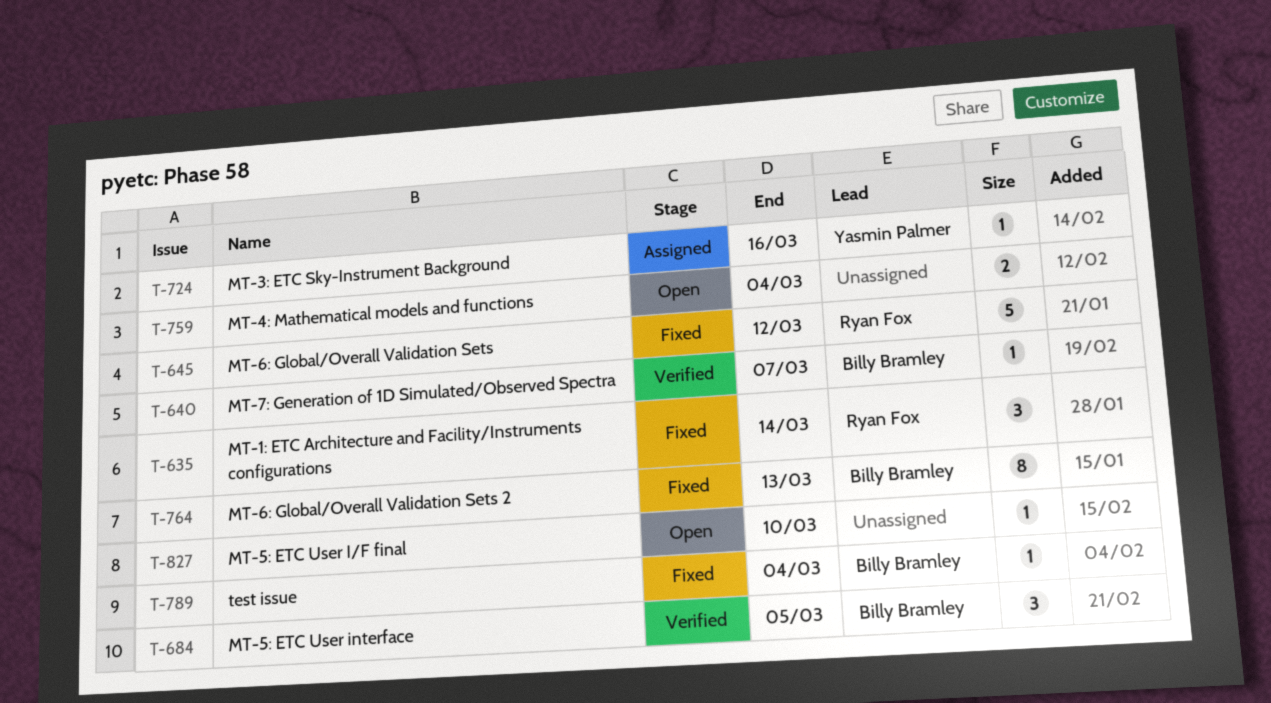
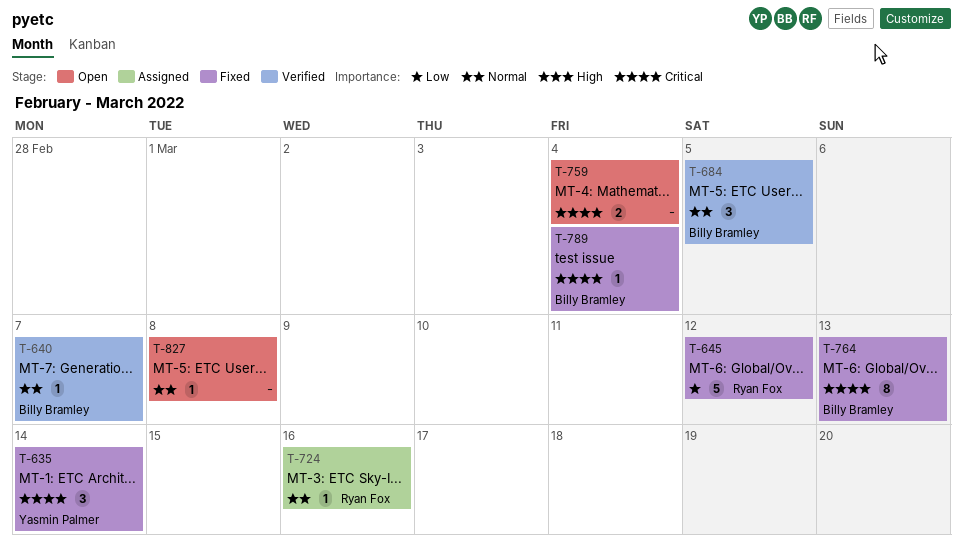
T-635, owner: Ryan Fox -> Yasmin Palmer
T-724, owner: Yasmin Palmer -> Ryan Fox
T-827, due: Mar 10 -> Mar 8

